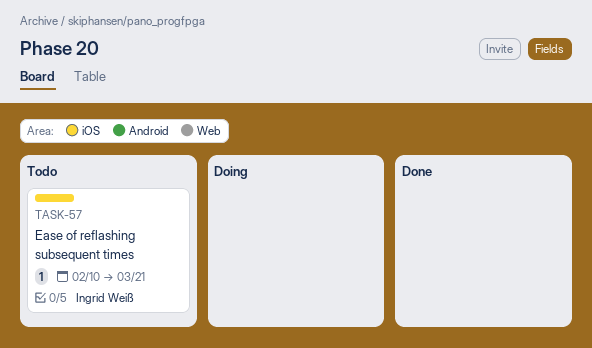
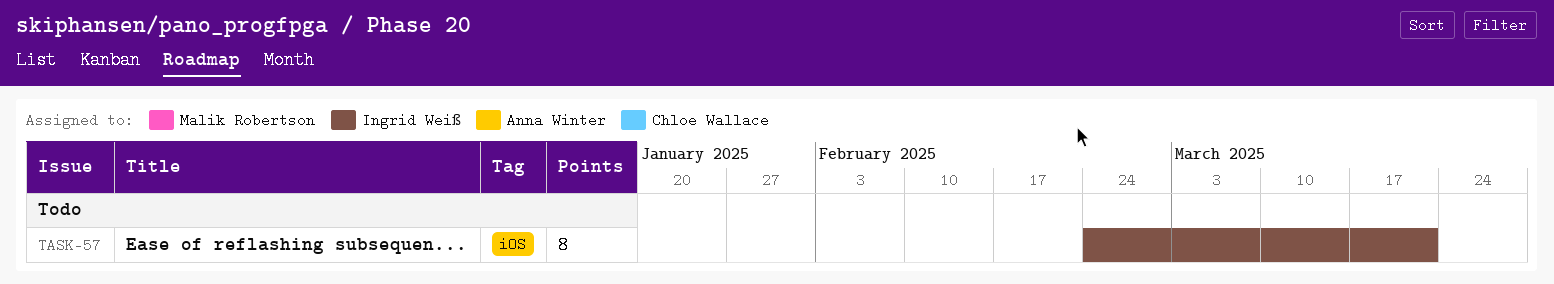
TASK-57, estimate: 1 -> 8
TASK-57, start: Feb 10 -> Feb 24

